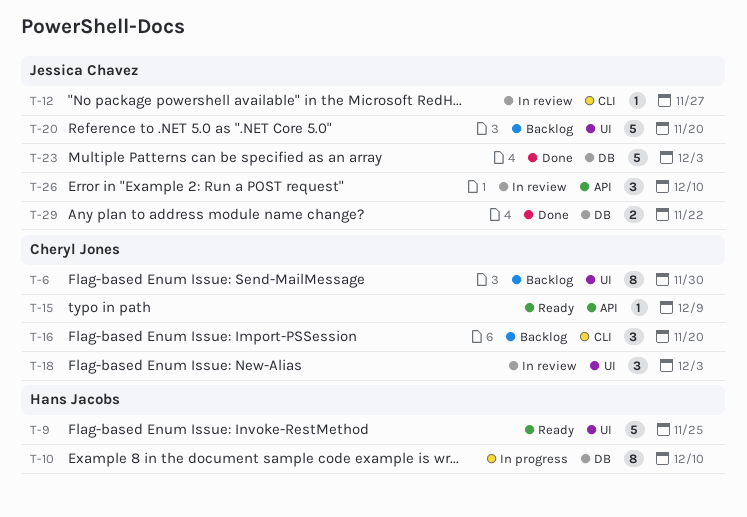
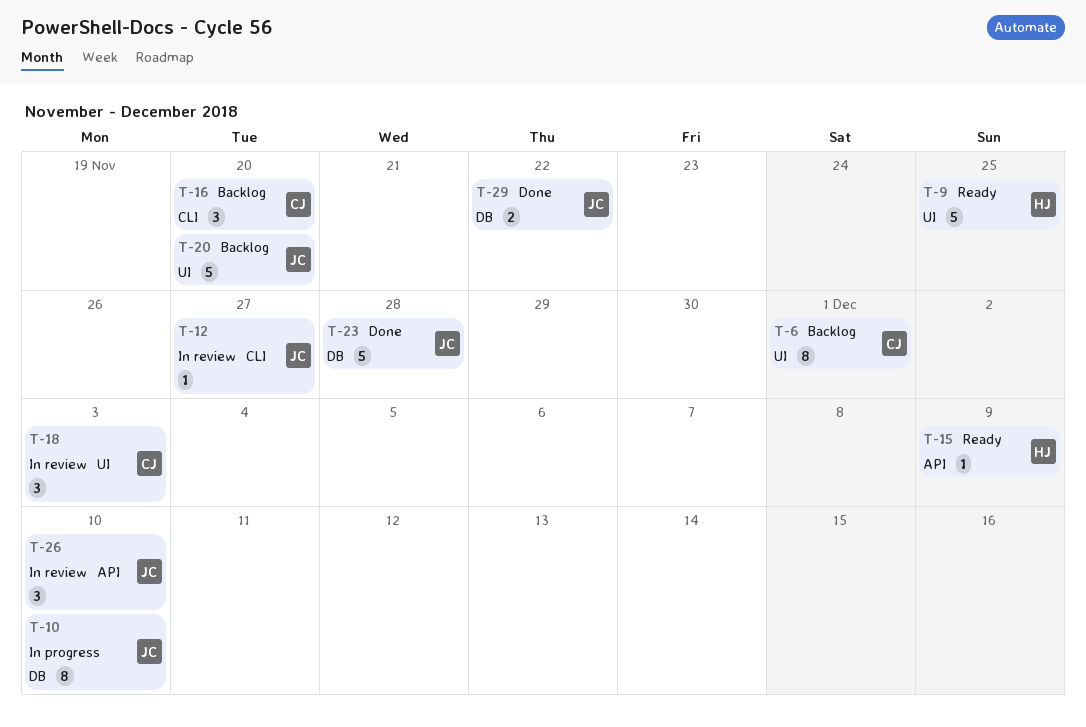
T-6, due: Nov 30 -> Dec 1
T-10, owner: Hans Jacobs -> Jessica Chavez
T-15, owner: Cheryl Jones -> Hans Jacobs
T-23, due: Dec 3 -> Nov 28

